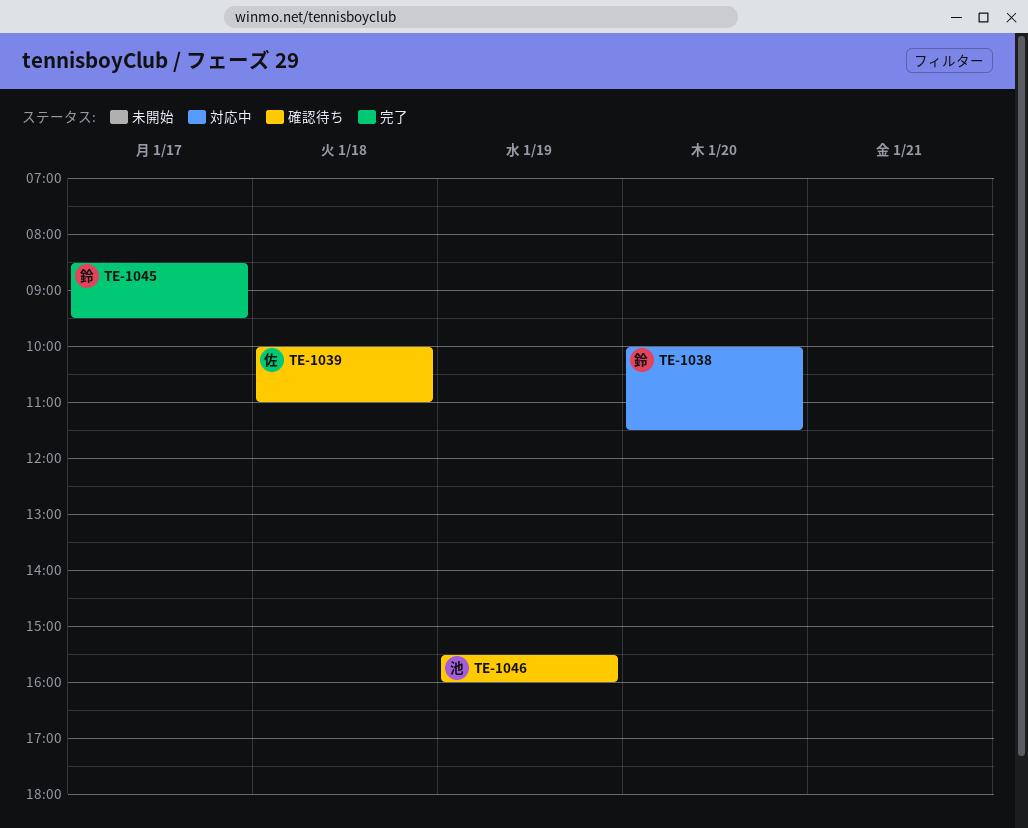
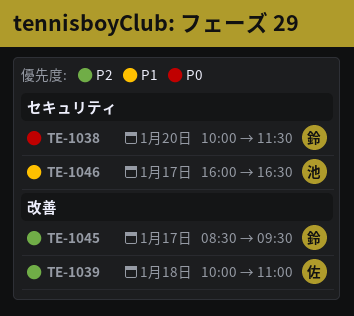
TE-1046, day: Jan 19 -> Jan 17
TE-1046, begins: 15:30 -> 16:00
TE-1046, ends: 16:00 -> 16:30

